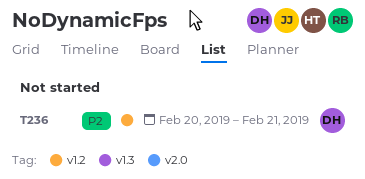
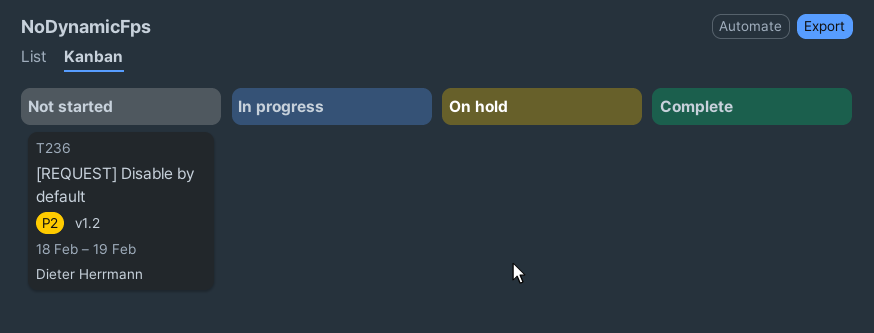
T236, start: Feb 20 -> Feb 18
T236, due: Feb 21 -> Feb 19

